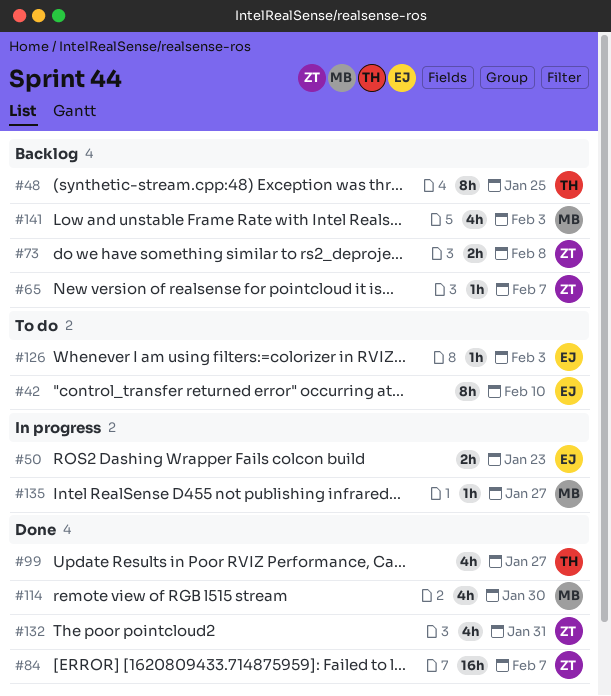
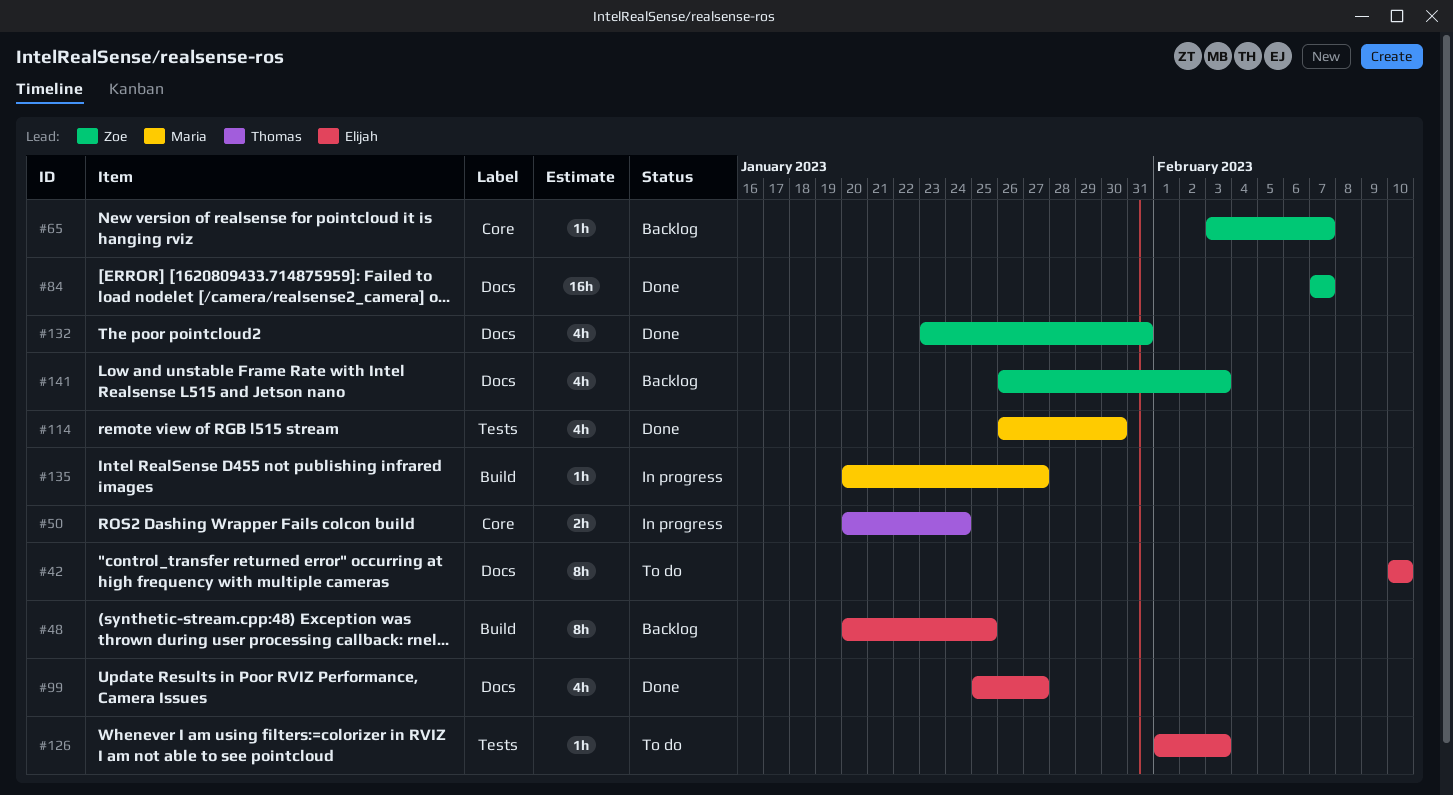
#48, owner: Thomas -> Elijah
#50, owner: Elijah -> Thomas
#50, due: Jan 23 -> Jan 24
#73: present -> none
#99, owner: Thomas -> Elijah
#141, owner: Maria -> Zoe

